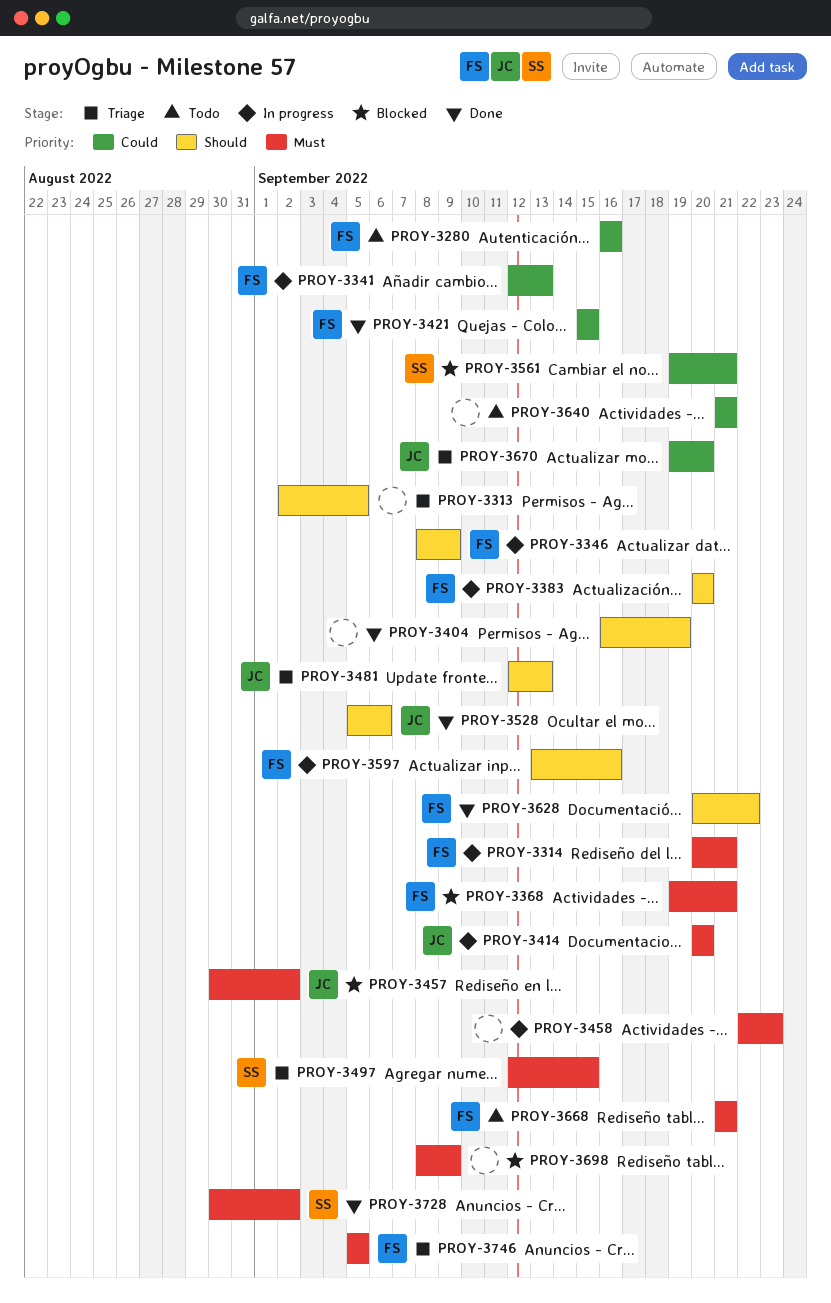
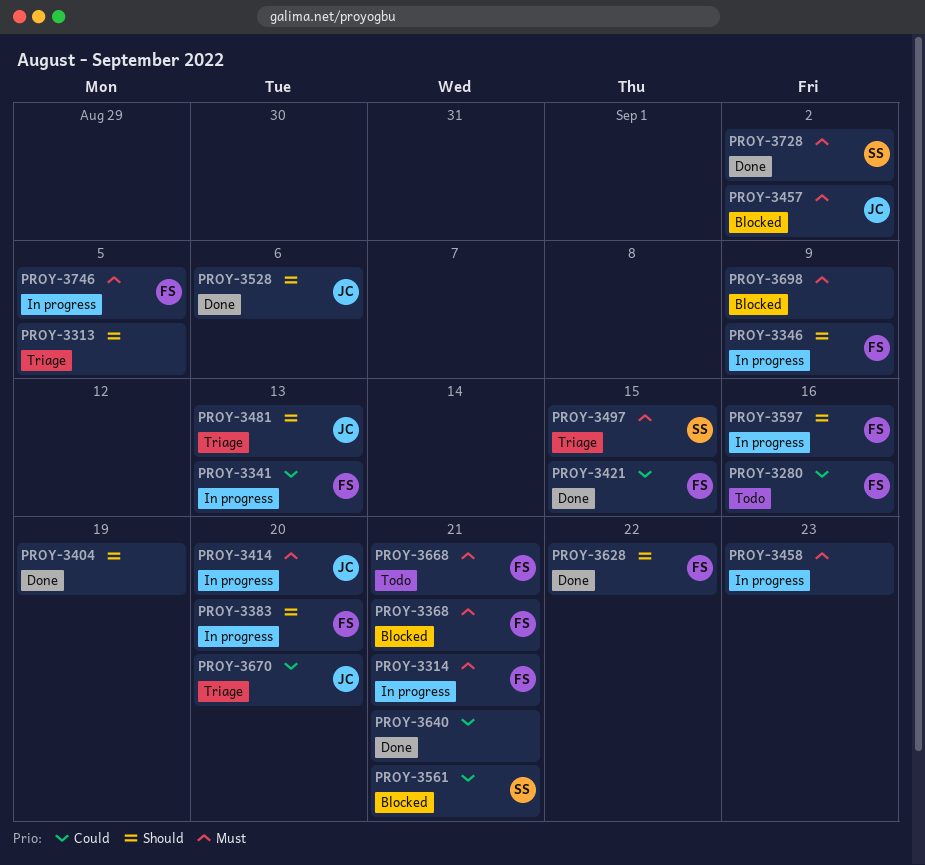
PROY-3640, status: Todo -> Done
PROY-3746, status: Triage -> In progress

